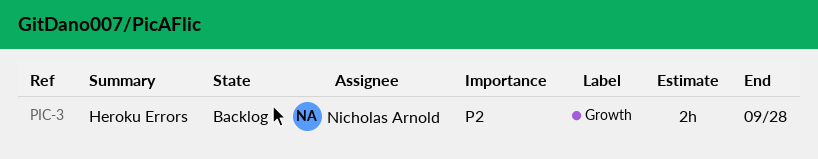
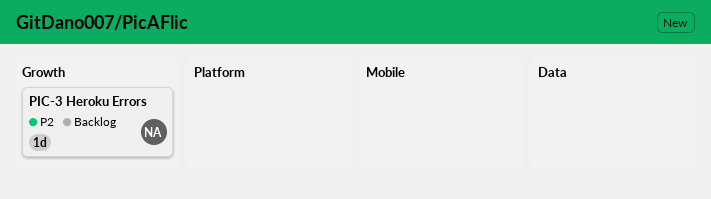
PIC-3, estimate: 2h -> 1d

